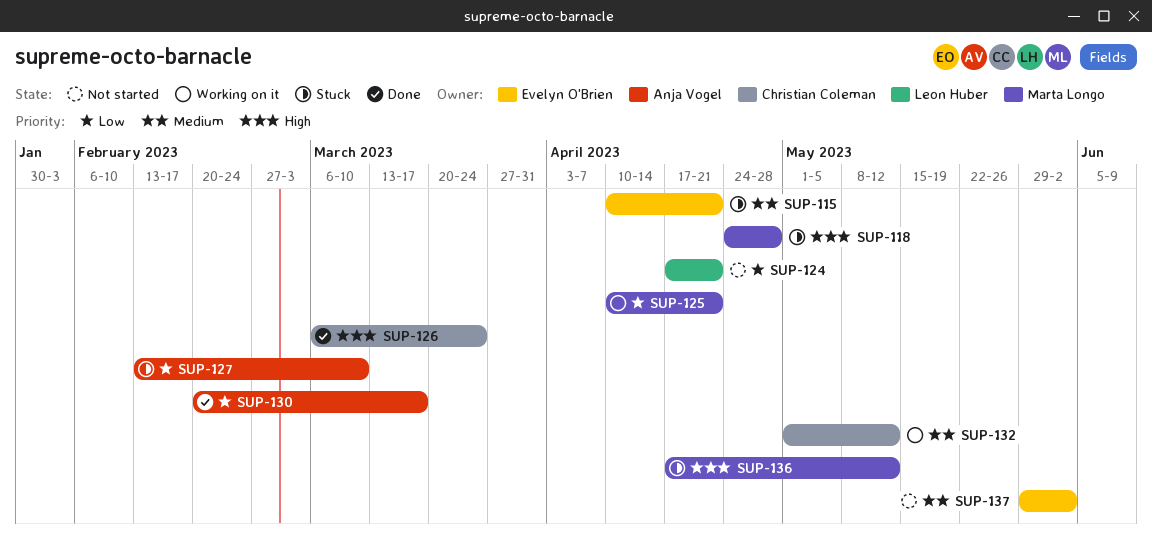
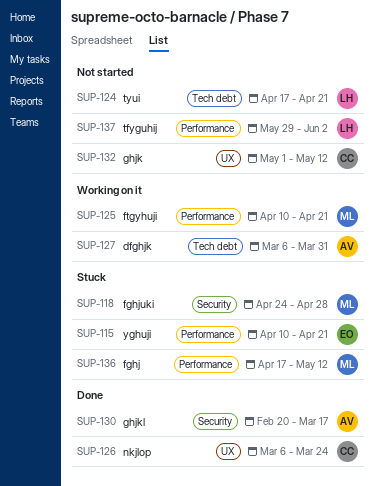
SUP-127, status: Stuck -> Working on it
SUP-127, start: Feb 13 -> Mar 6
SUP-127, due: Mar 10 -> Mar 31
SUP-132, status: Working on it -> Not started
SUP-137, owner: Evelyn O'Brien -> Leon Huber

